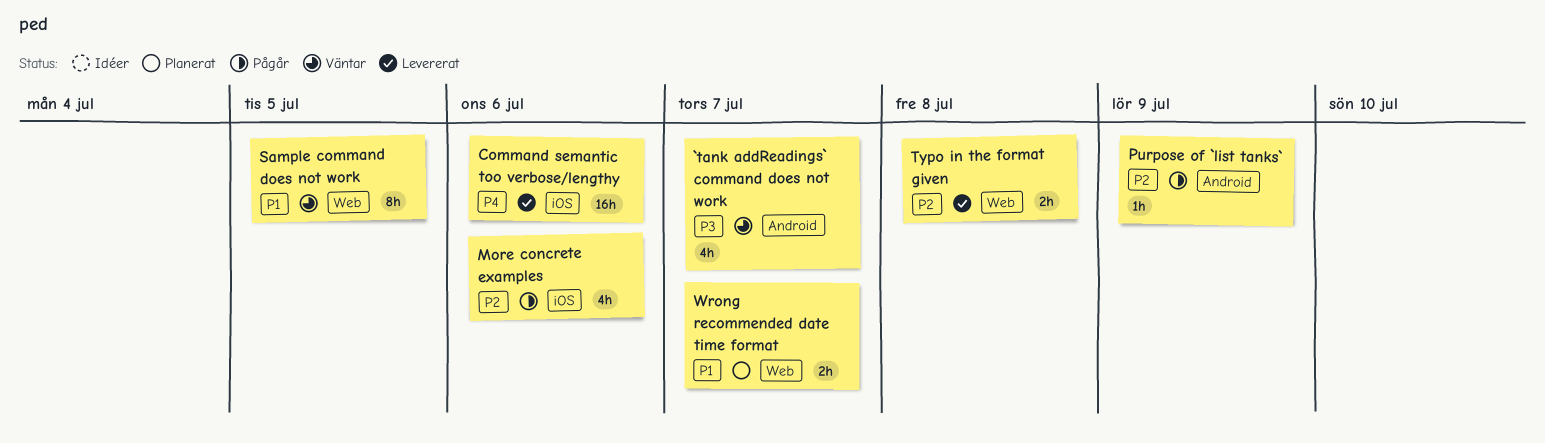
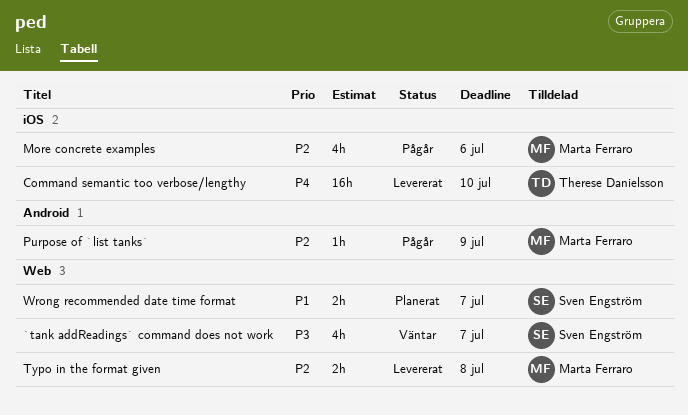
`tank addReadings` command does not work, label: Android -> Web
Command semantic too verbose/lengthy, due: Jul 6 -> Jul 10
Sample command does not work: present -> none

